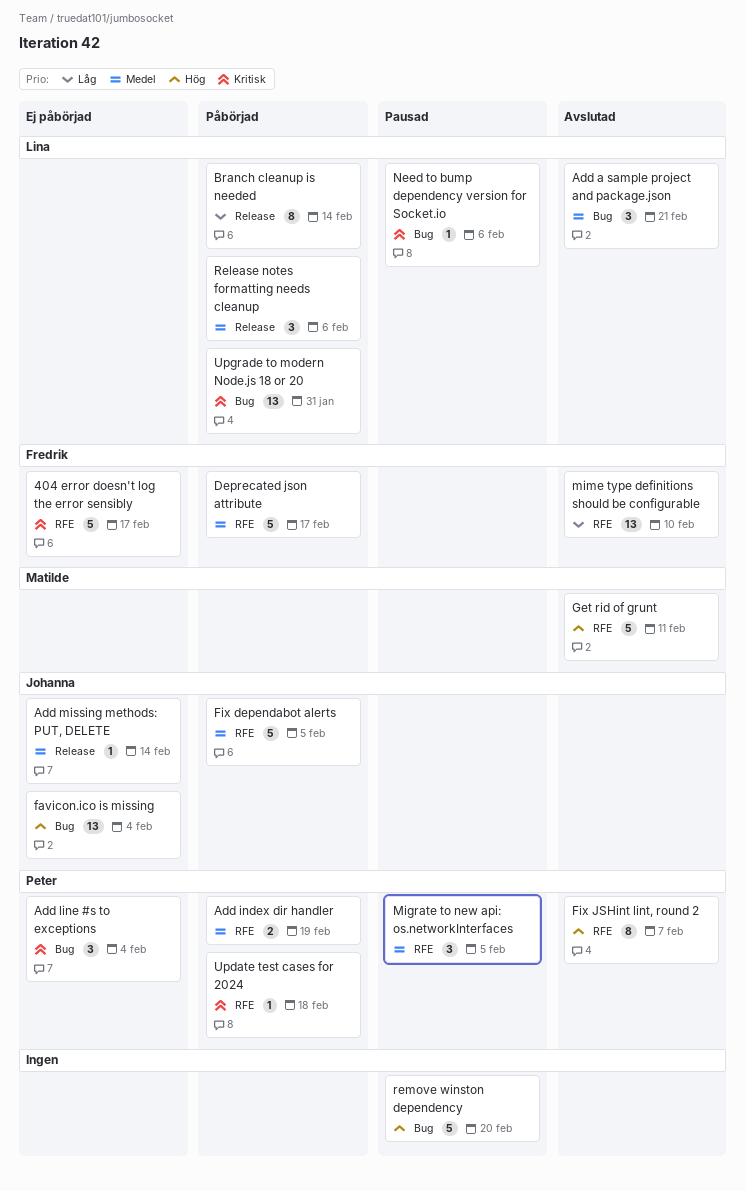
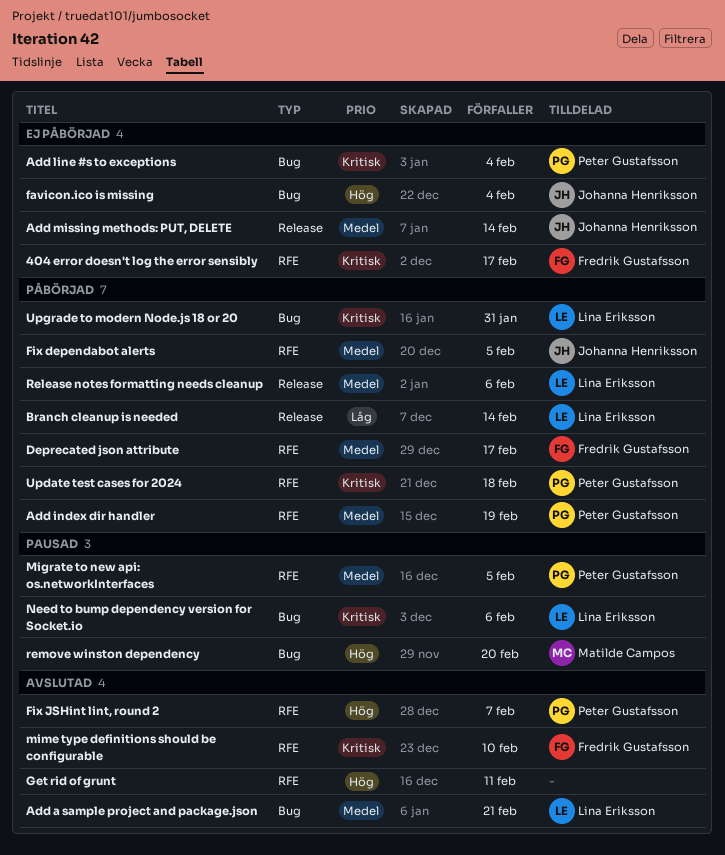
Get rid of grunt, owner: Matilde Campos -> none
mime type definitions should be configurable, priority: Låg -> Kritisk
remove winston dependency, owner: none -> Matilde Campos

